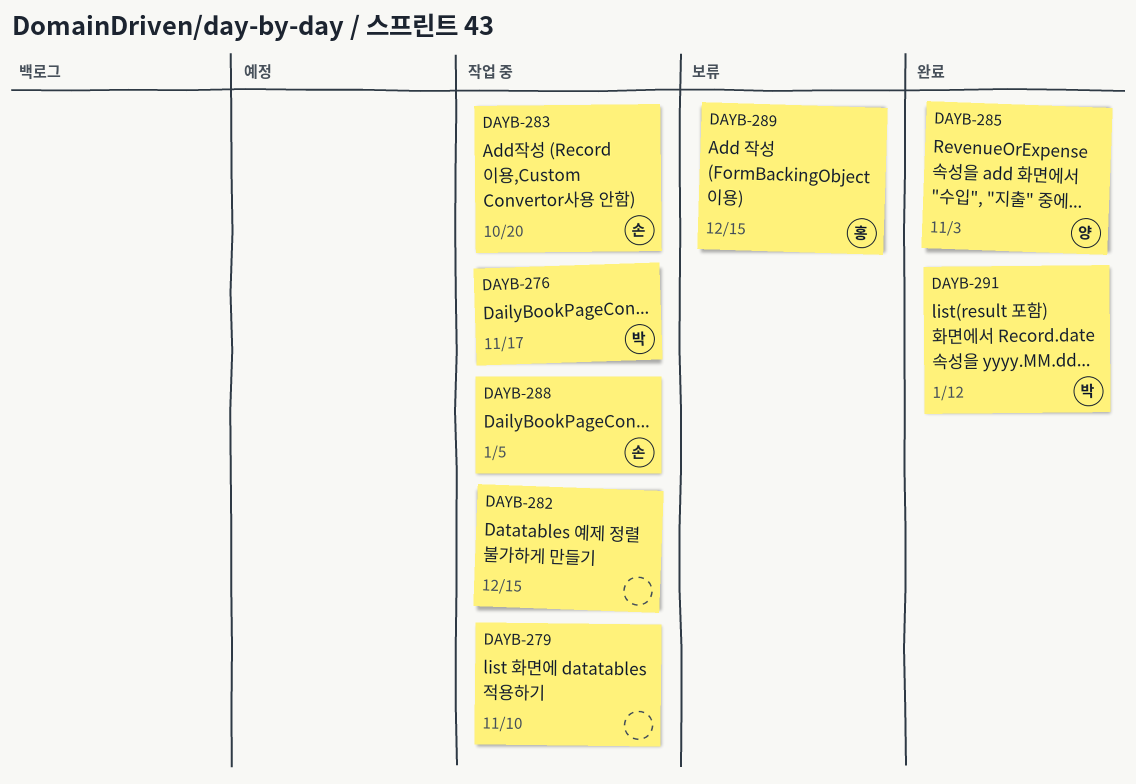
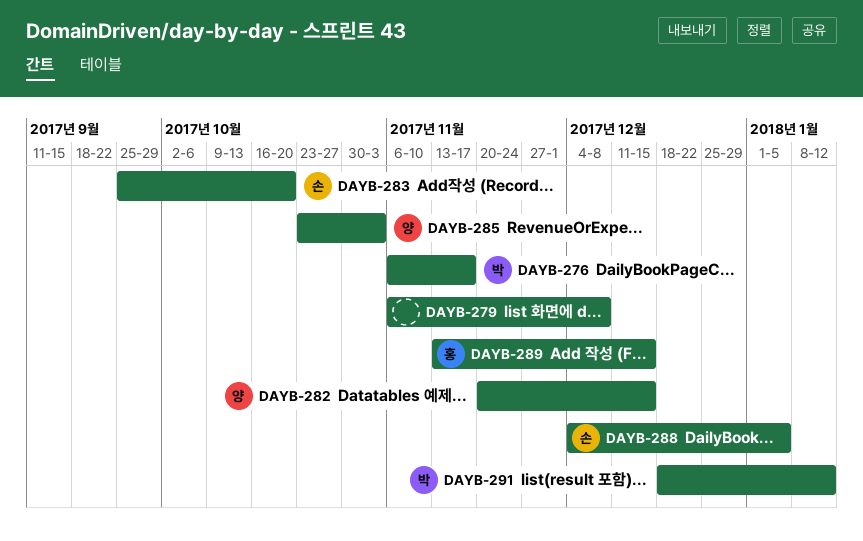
DAYB-279, due: Nov 10 -> Dec 8
DAYB-282, owner: none -> 양

